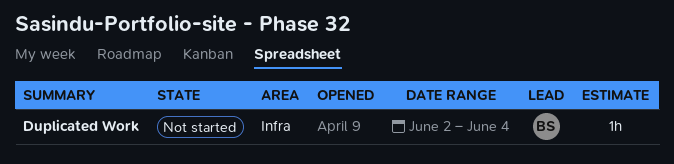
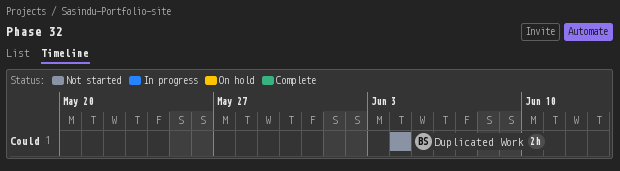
Duplicated Work, estimate: 1h -> 2h
Duplicated Work, start: Jun 2 -> Jun 4

